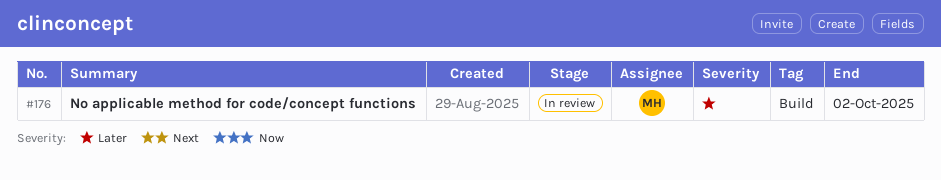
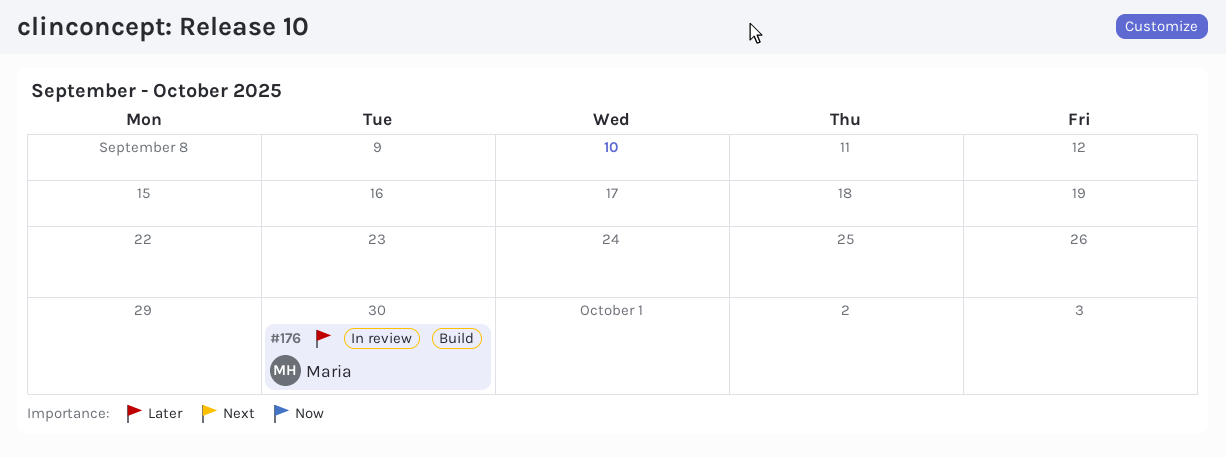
#176, due: Oct 2 -> Sep 30

